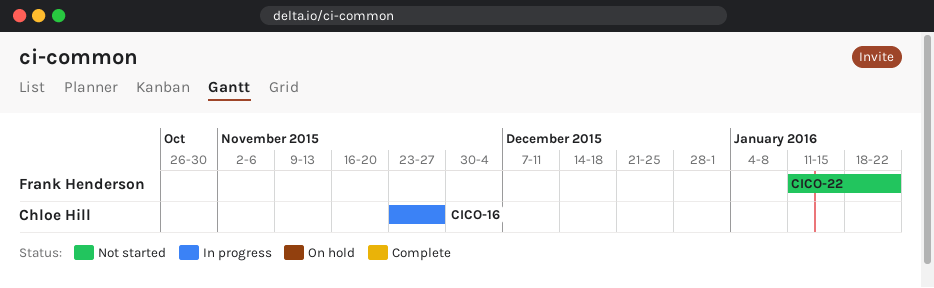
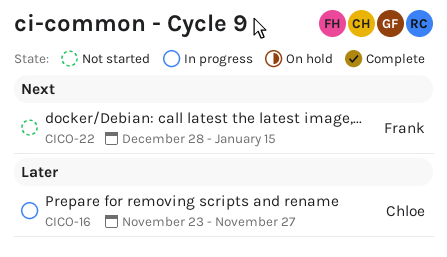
CICO-22, start: Jan 11 -> Dec 28
CICO-22, due: Jan 22 -> Jan 15

